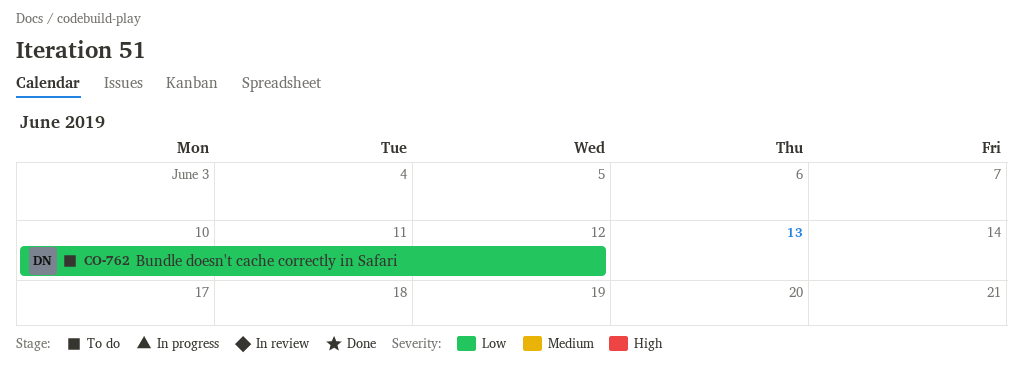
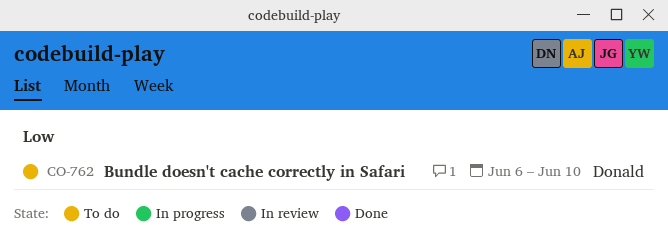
CO-762, start: Jun 10 -> Jun 6
CO-762, due: Jun 12 -> Jun 10

